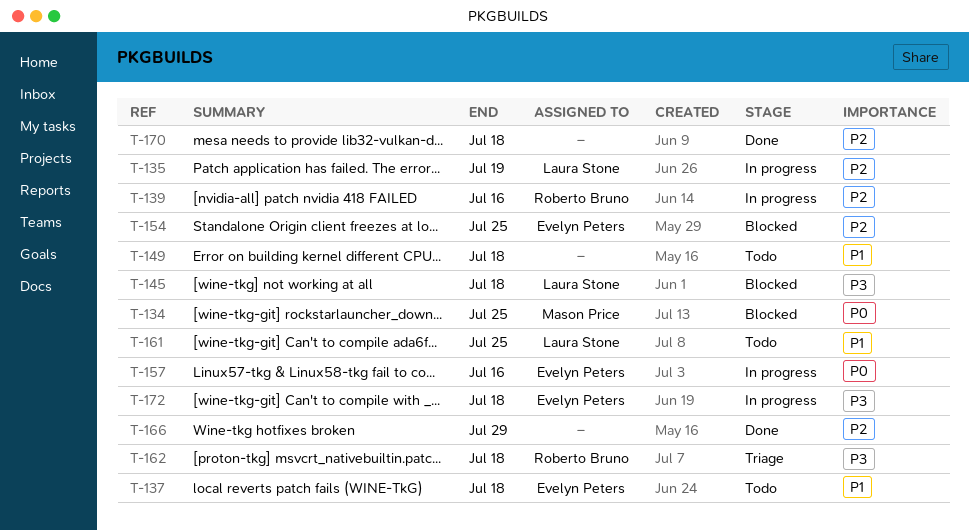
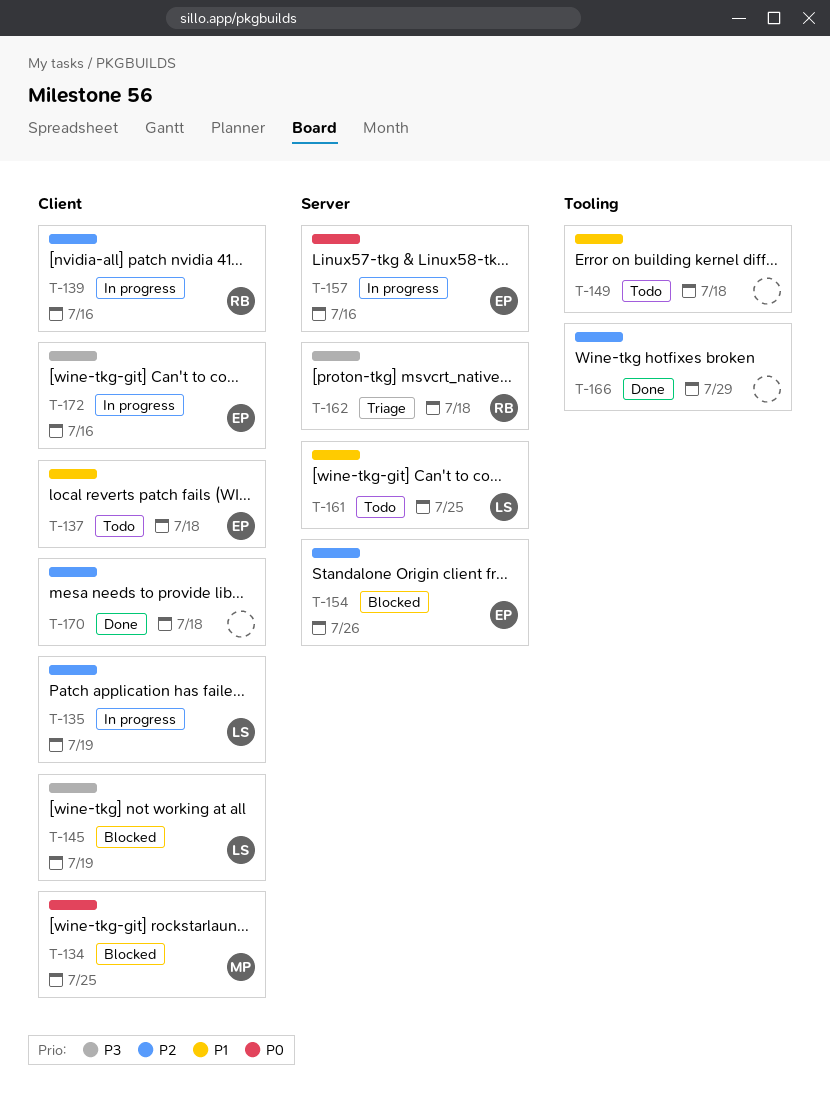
T-145, due: Jul 18 -> Jul 19
T-154, due: Jul 25 -> Jul 26
T-172, due: Jul 18 -> Jul 16

